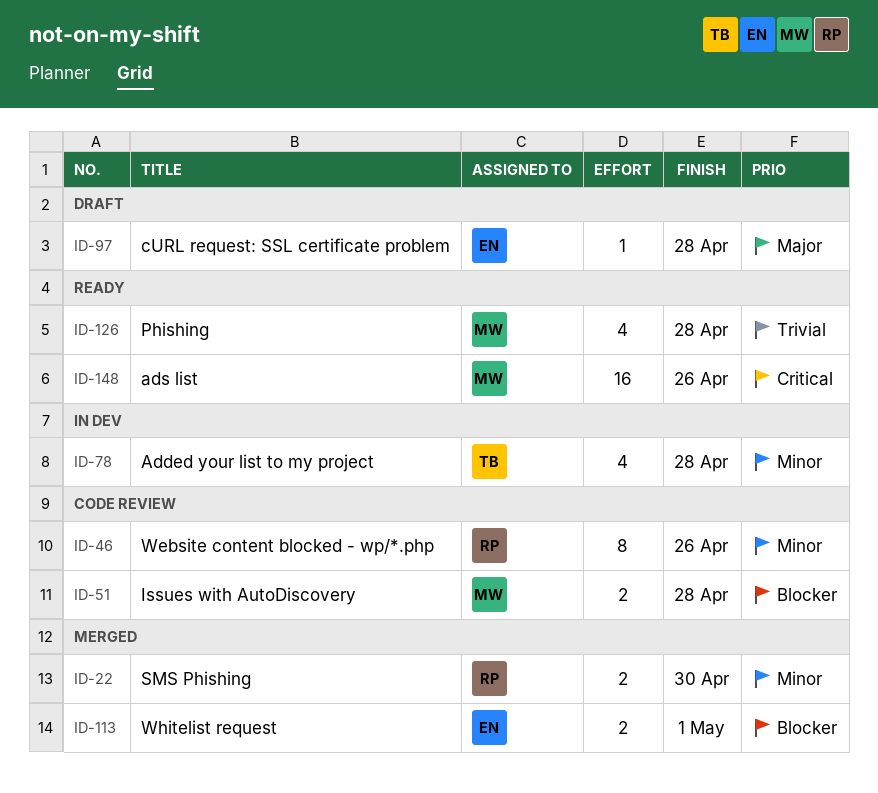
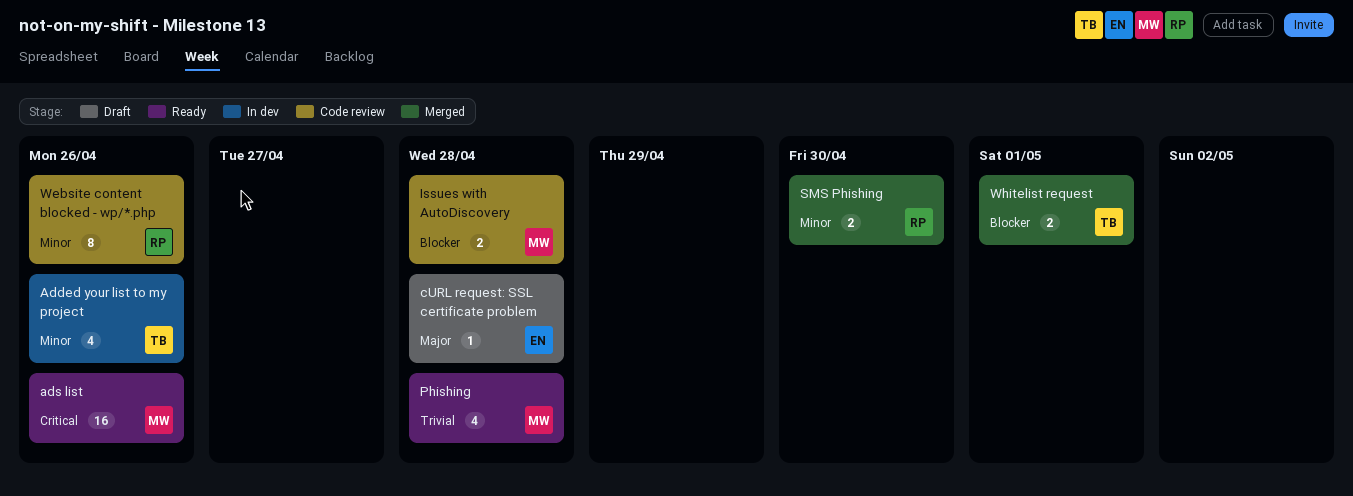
Added your list to my project, due: Apr 28 -> Apr 26
Whitelist request, owner: EN -> TB

